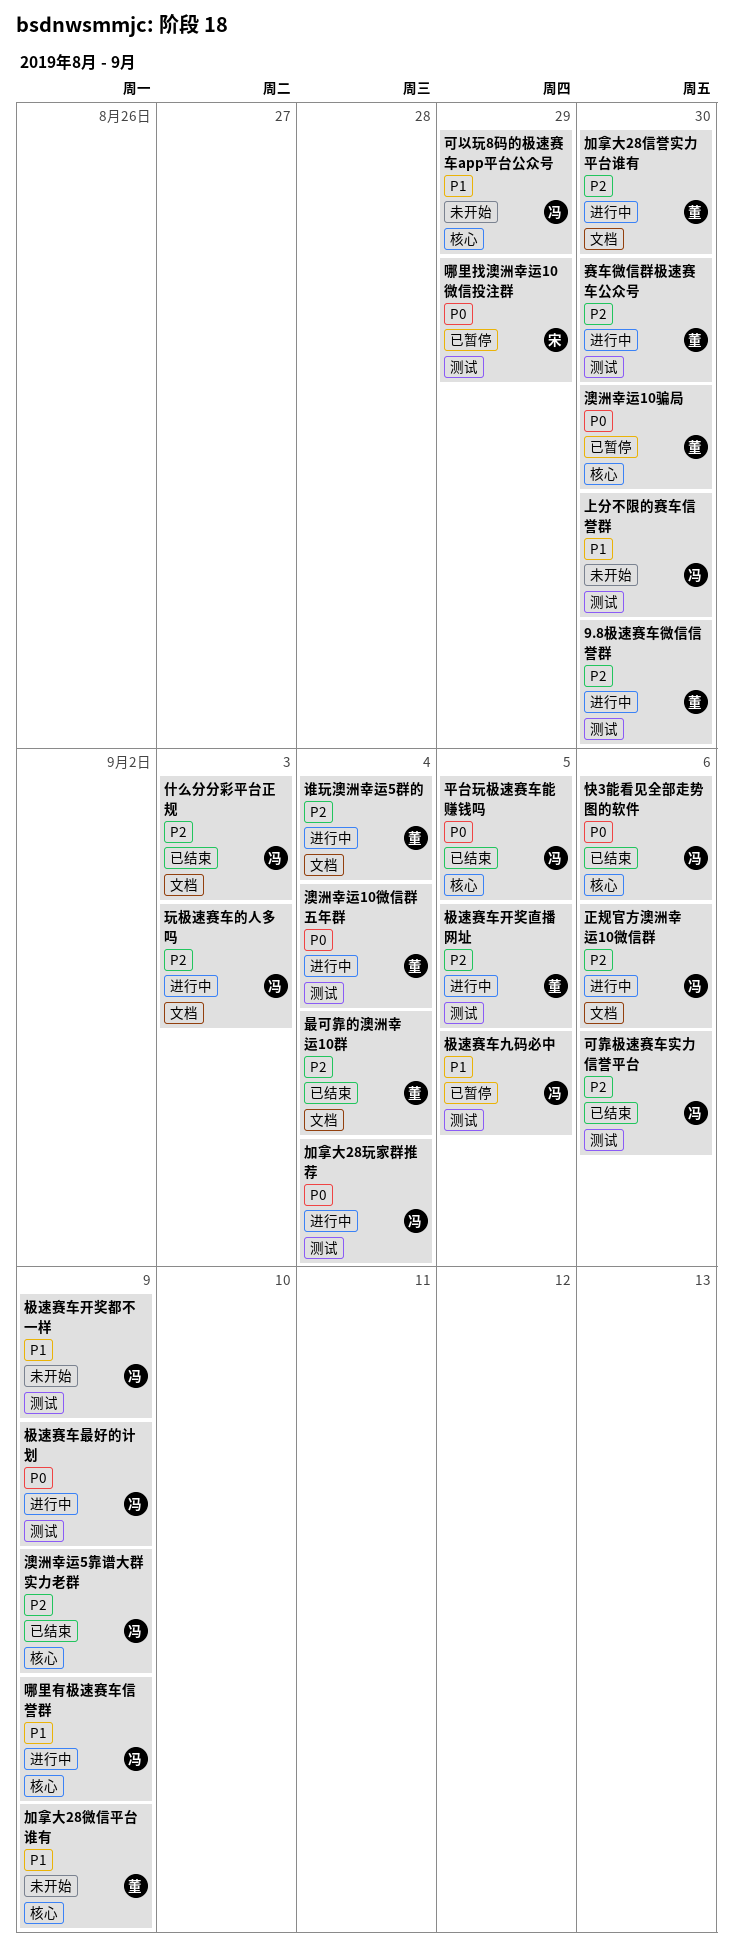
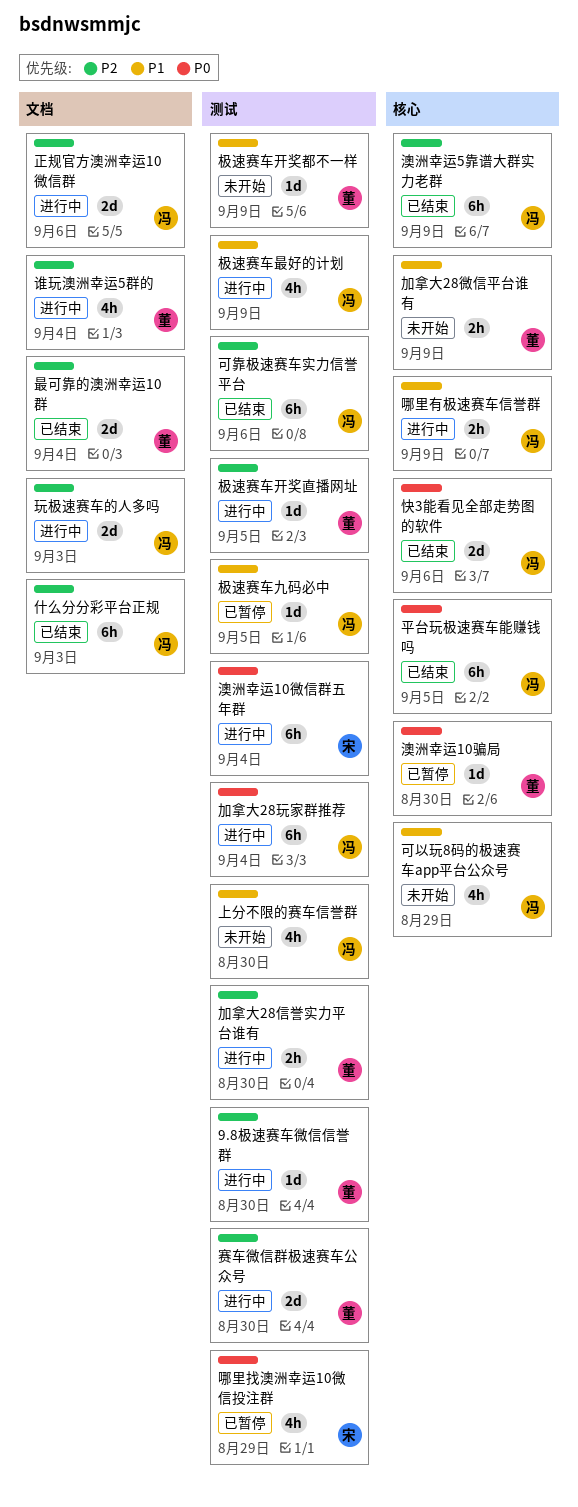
加拿大28信誉实力平台谁有, label: 文档 -> 测试
极速赛车开奖都不一样, owner: 冯 -> 董
极速赛车最好的计划, priority: P0 -> P1
澳洲幸运10微信群五年群, owner: 董 -> 宋

